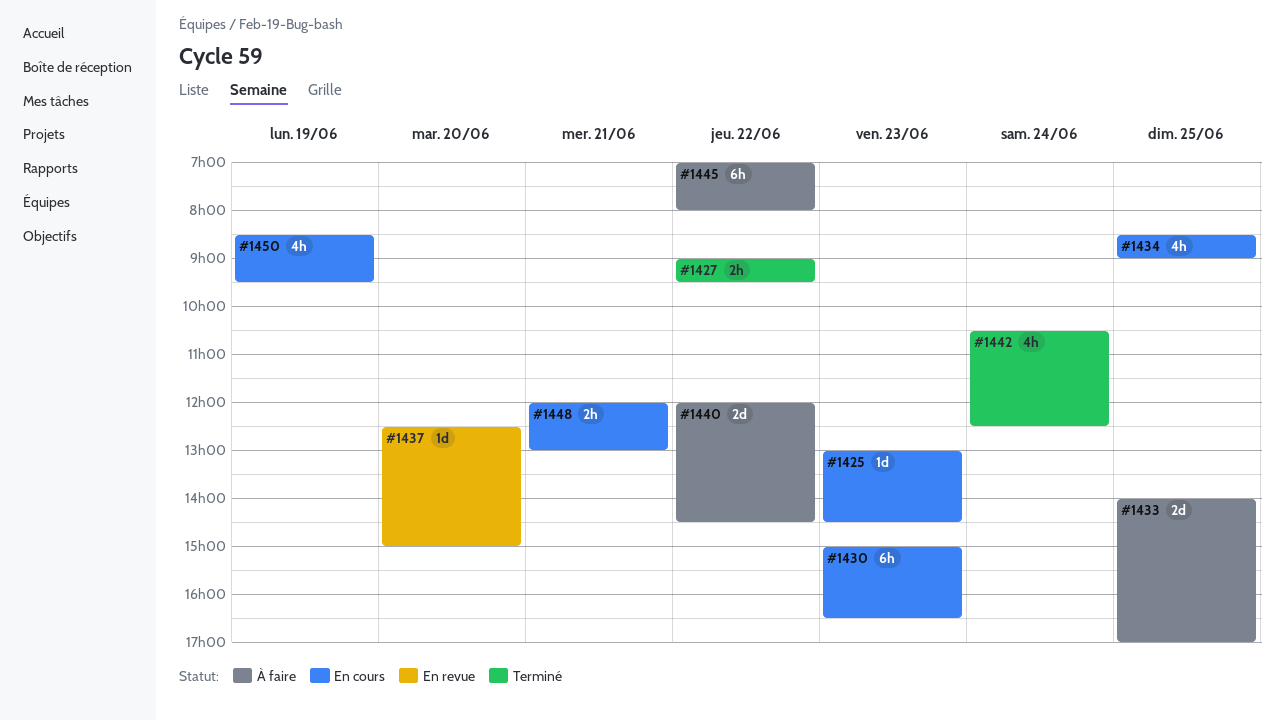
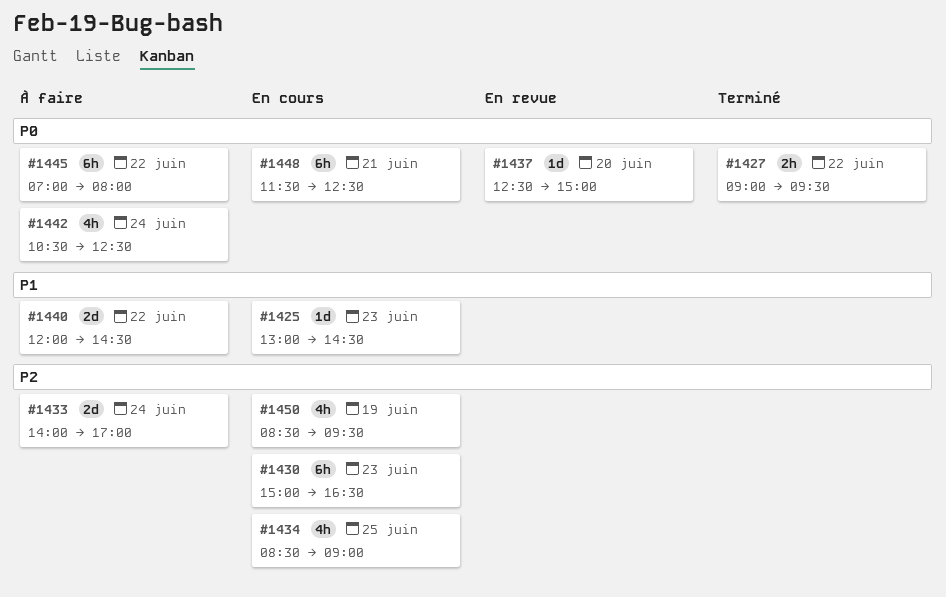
#1433, day: Jun 25 -> Jun 24
#1442, status: Terminé -> À faire
#1448, estimate: 2h -> 6h
#1448, begins: 12:00 -> 11:30
#1448, ends: 13:00 -> 12:30

